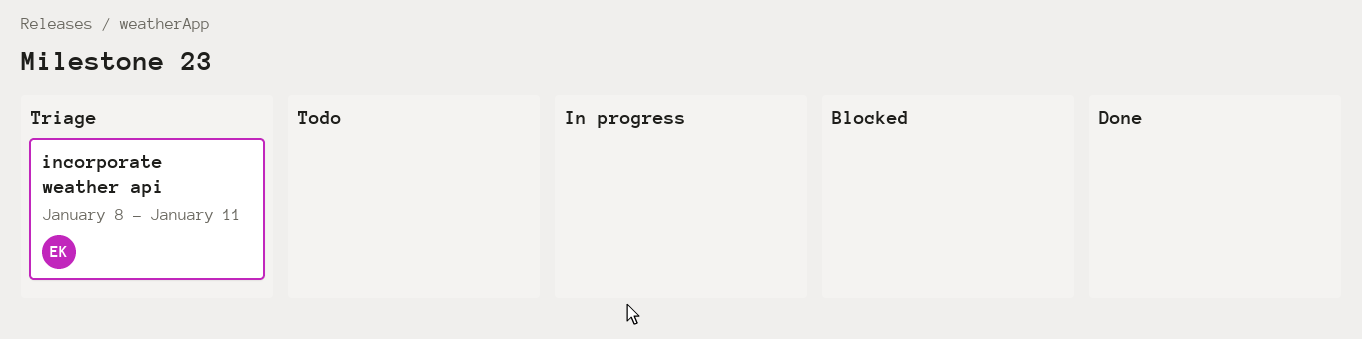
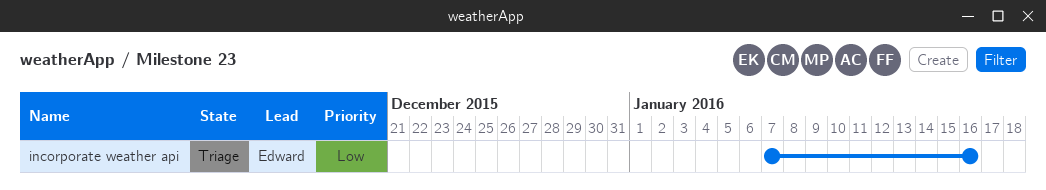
incorporate weather api, start: Jan 8 -> Jan 7
incorporate weather api, due: Jan 11 -> Jan 16

